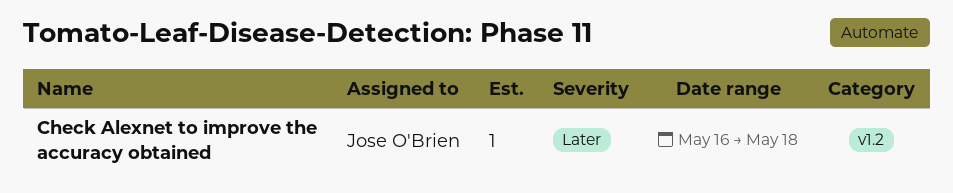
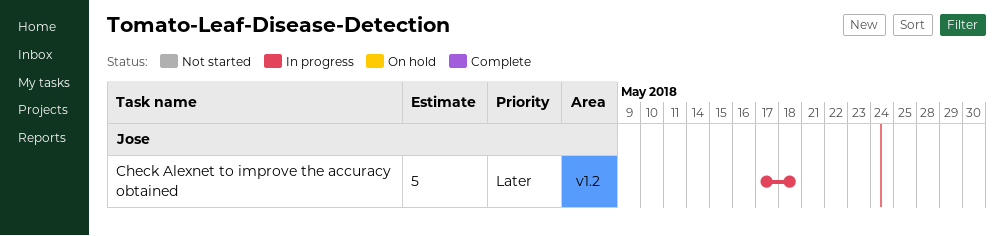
Check Alexnet to improve the accuracy obtained, estimate: 1 -> 5
Check Alexnet to improve the accuracy obtained, start: May 16 -> May 17

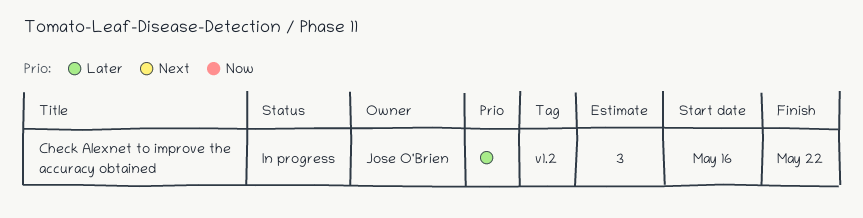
Check Alexnet to improve the accuracy obtained, estimate: 5 -> 3
Check Alexnet to improve the accuracy obtained, start: May 17 -> May 16
Check Alexnet to improve the accuracy obtained, due: May 18 -> May 22

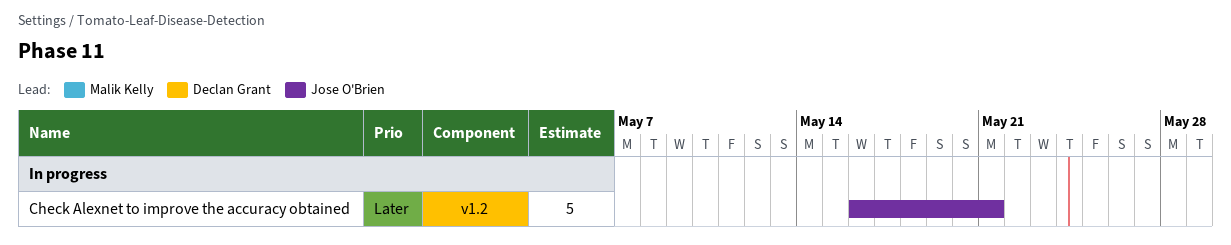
Check Alexnet to improve the accuracy obtained, estimate: 3 -> 5
Check Alexnet to improve the accuracy obtained, due: May 22 -> May 21

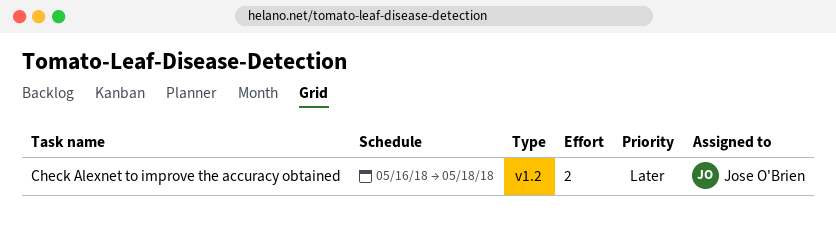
Check Alexnet to improve the accuracy obtained, estimate: 5 -> 2
Check Alexnet to improve the accuracy obtained, due: May 21 -> May 18

